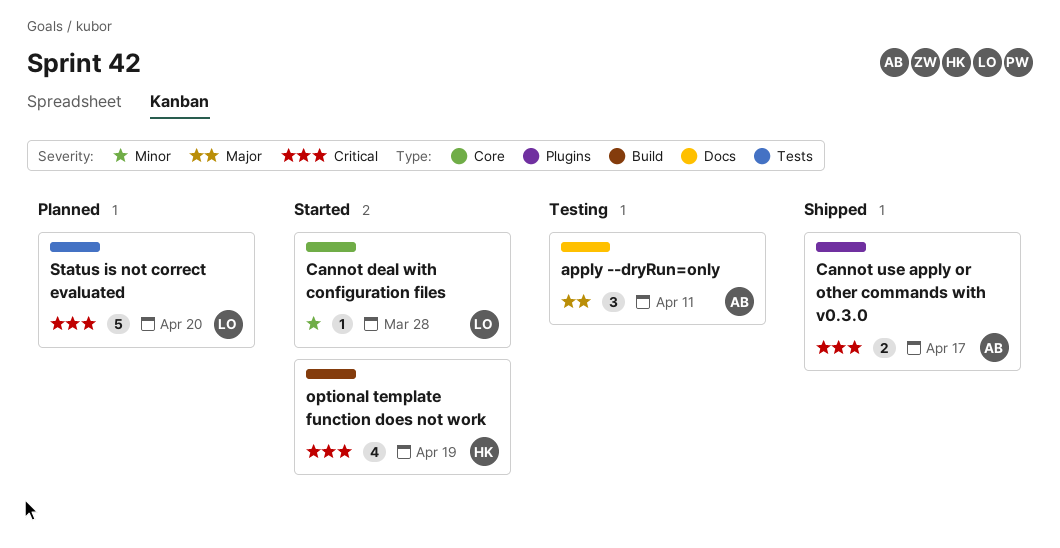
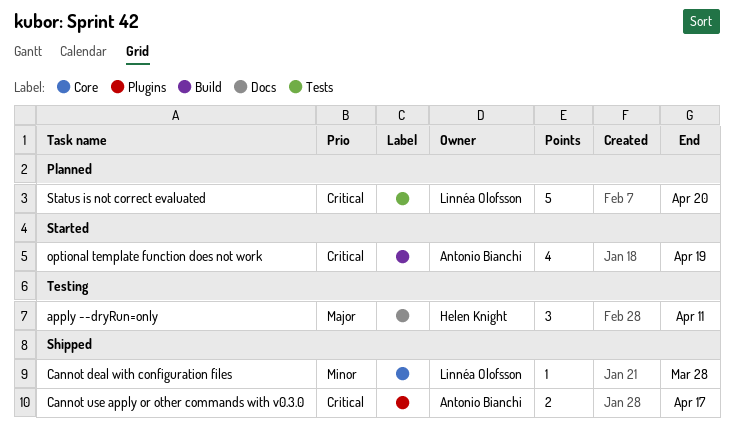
apply --dryRun=only, owner: Antonio Bianchi -> Helen Knight
Cannot deal with configuration files, status: Started -> Shipped
optional template function does not work, owner: Helen Knight -> Antonio Bianchi

